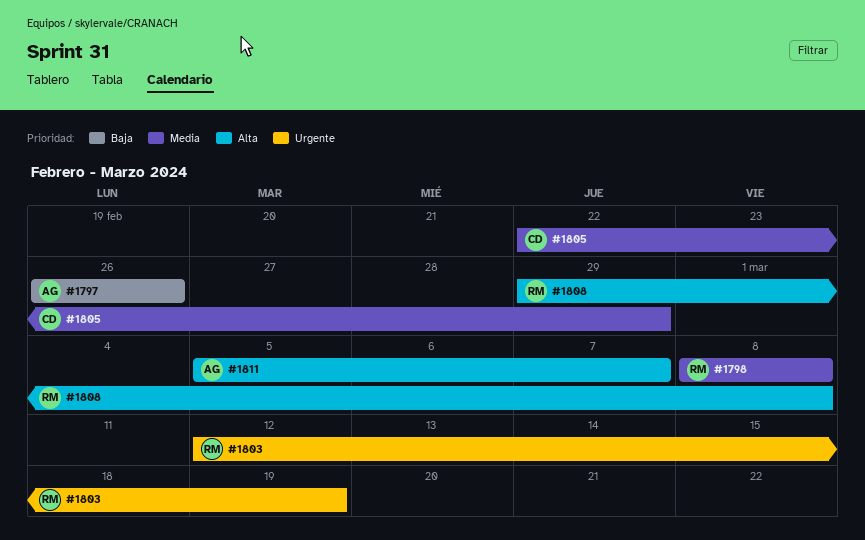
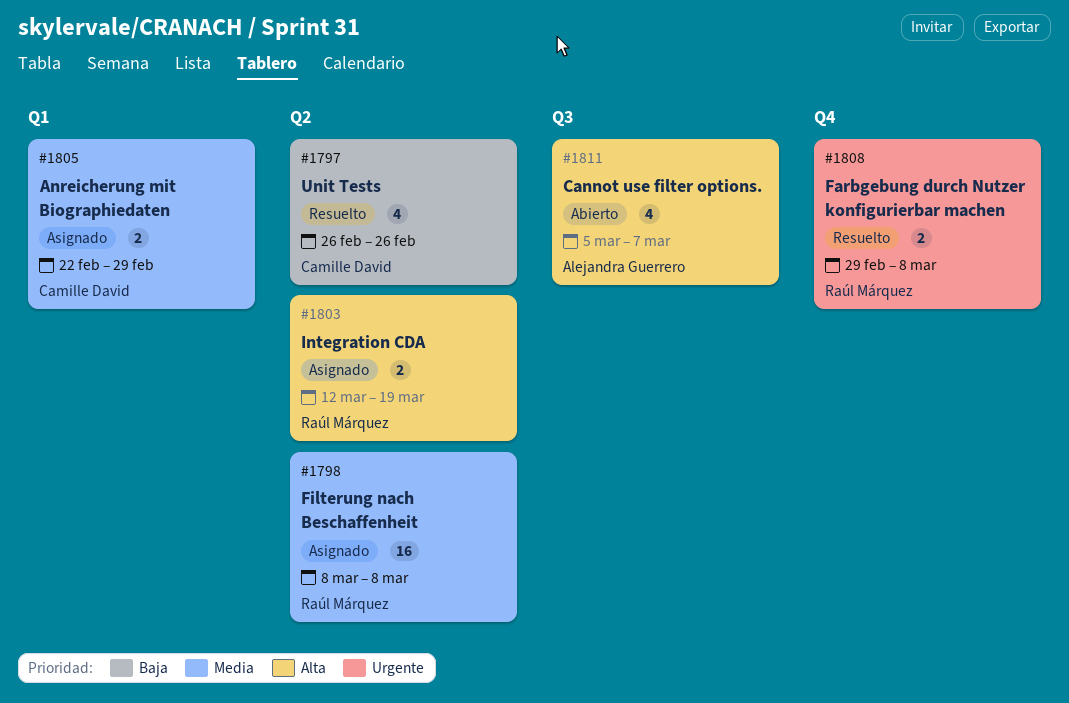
#1797, owner: Alejandra Guerrero -> Camille David
#1803, priority: Urgente -> Alta
#1808, priority: Alta -> Urgente

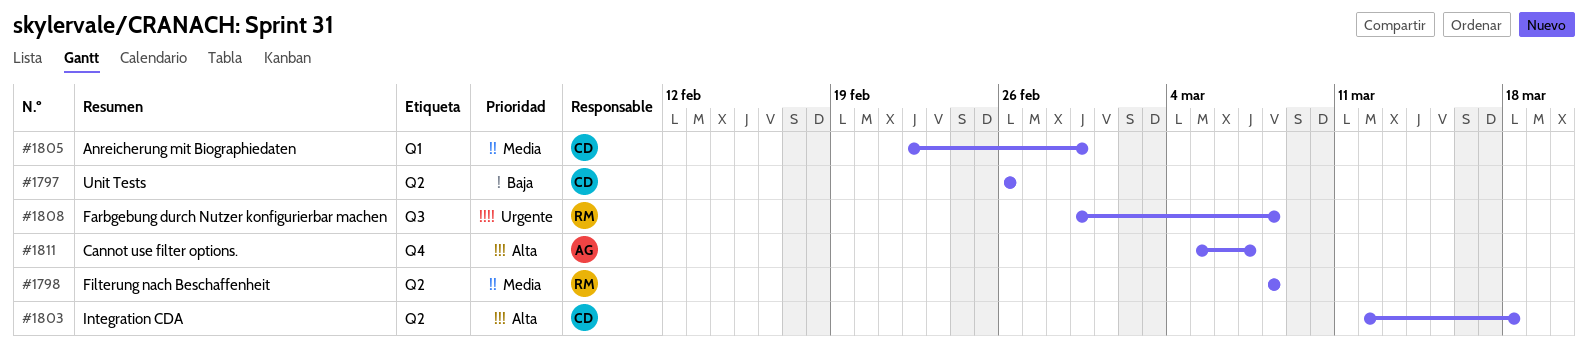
#1803, owner: Raúl Márquez -> Camille David
#1803, due: Mar 19 -> Mar 18
#1808, label: Q4 -> Q3
#1811, label: Q3 -> Q4

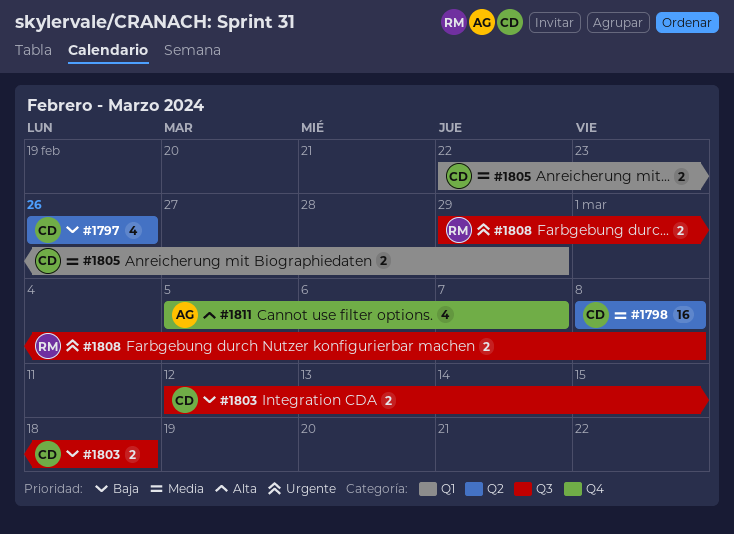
#1798, owner: RM -> CD
#1803, priority: Alta -> Baja
#1803, label: Q2 -> Q3

